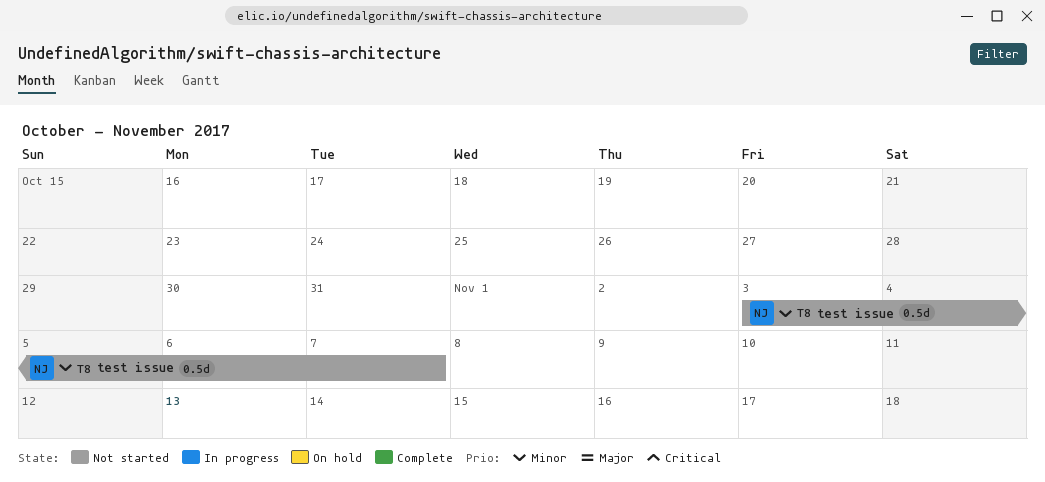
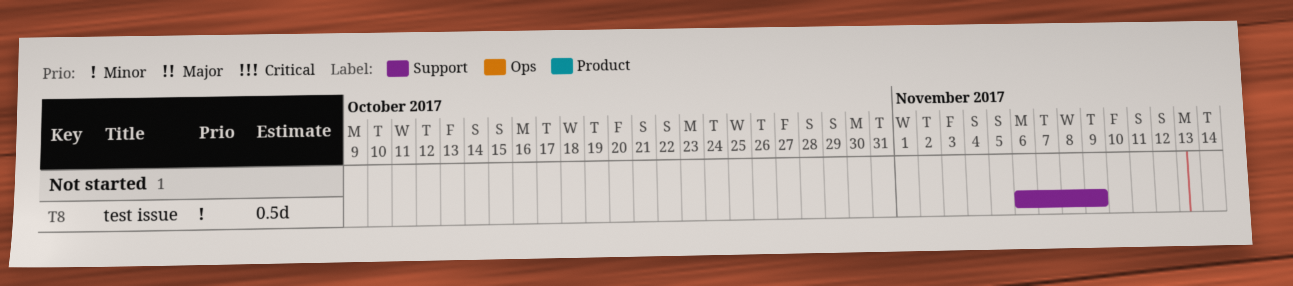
T8, start: Nov 3 -> Nov 6
T8, due: Nov 7 -> Nov 9

